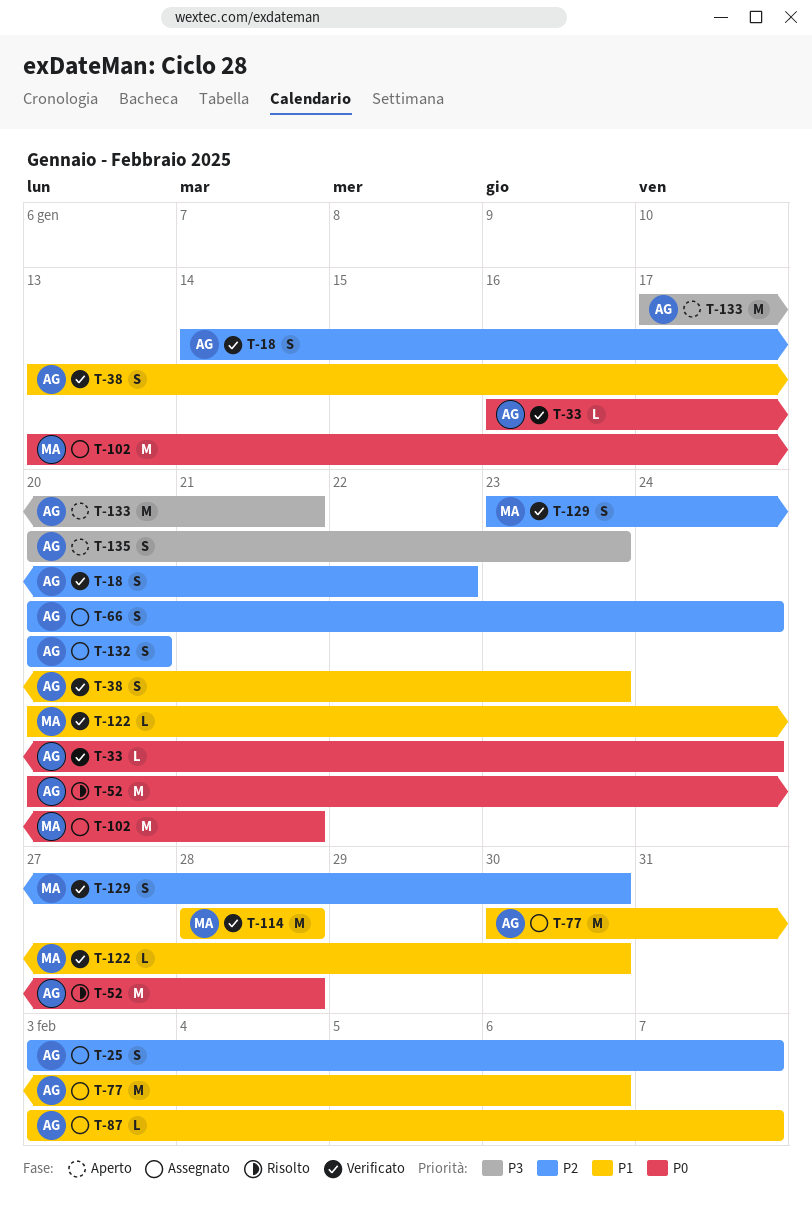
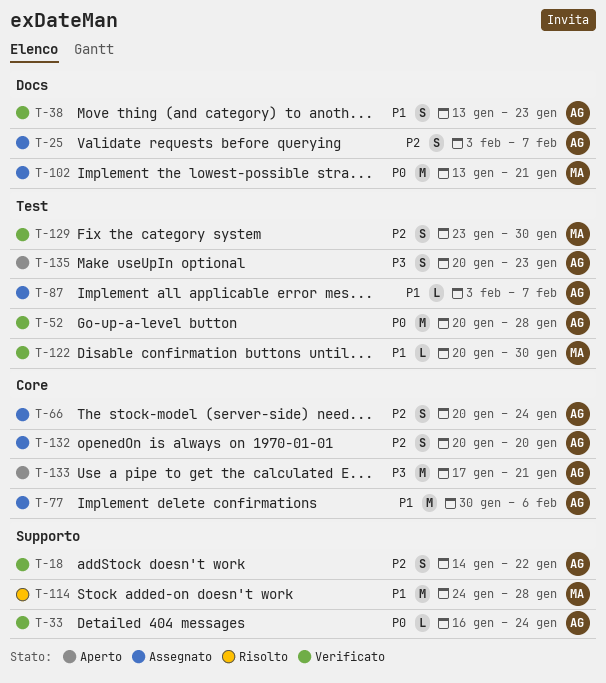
T-52, status: Risolto -> Verificato
T-114, status: Verificato -> Risolto
T-114, start: Jan 28 -> Jan 24

